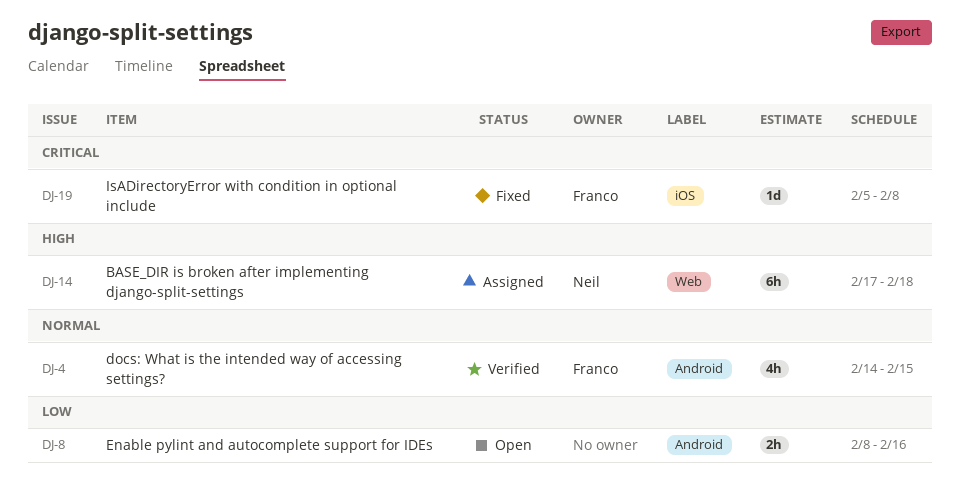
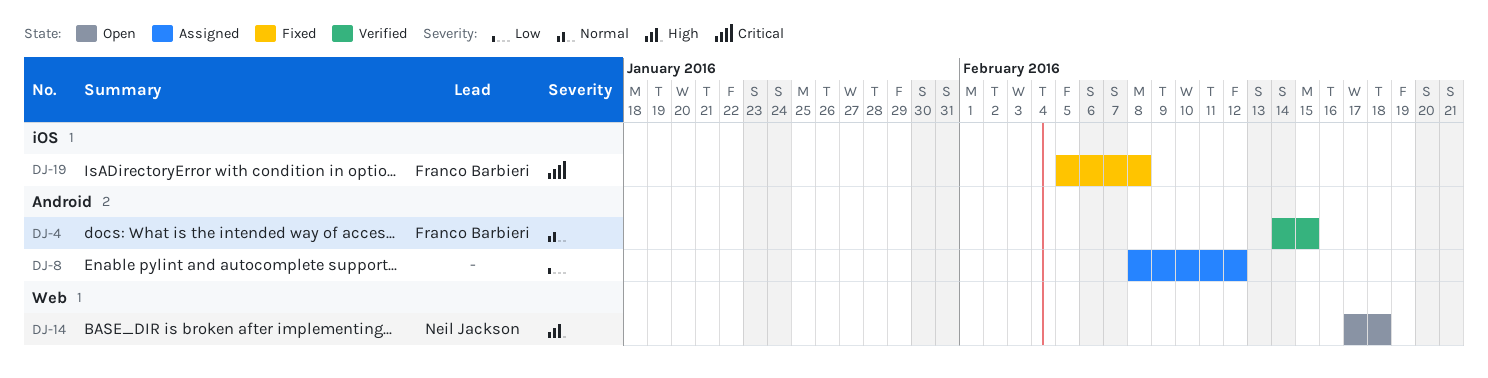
DJ-8, status: Open -> Assigned
DJ-8, due: Feb 16 -> Feb 12
DJ-14, status: Assigned -> Open

